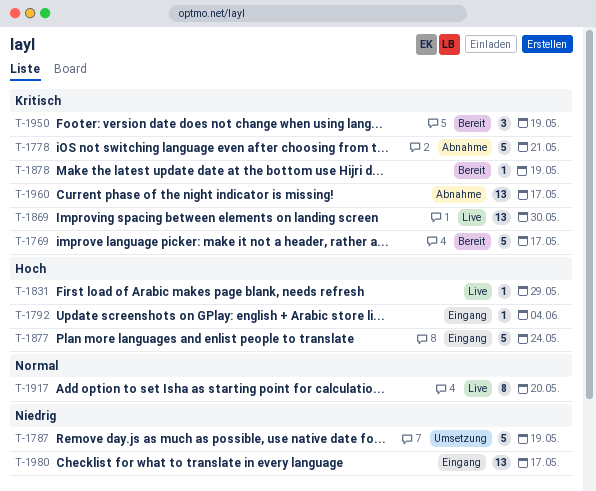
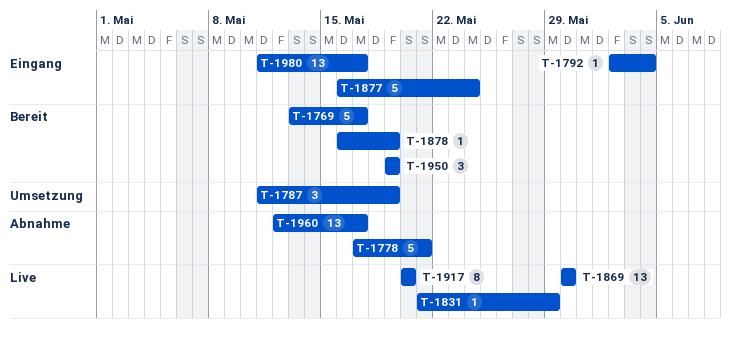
T-1787, estimate: 5 -> 3

